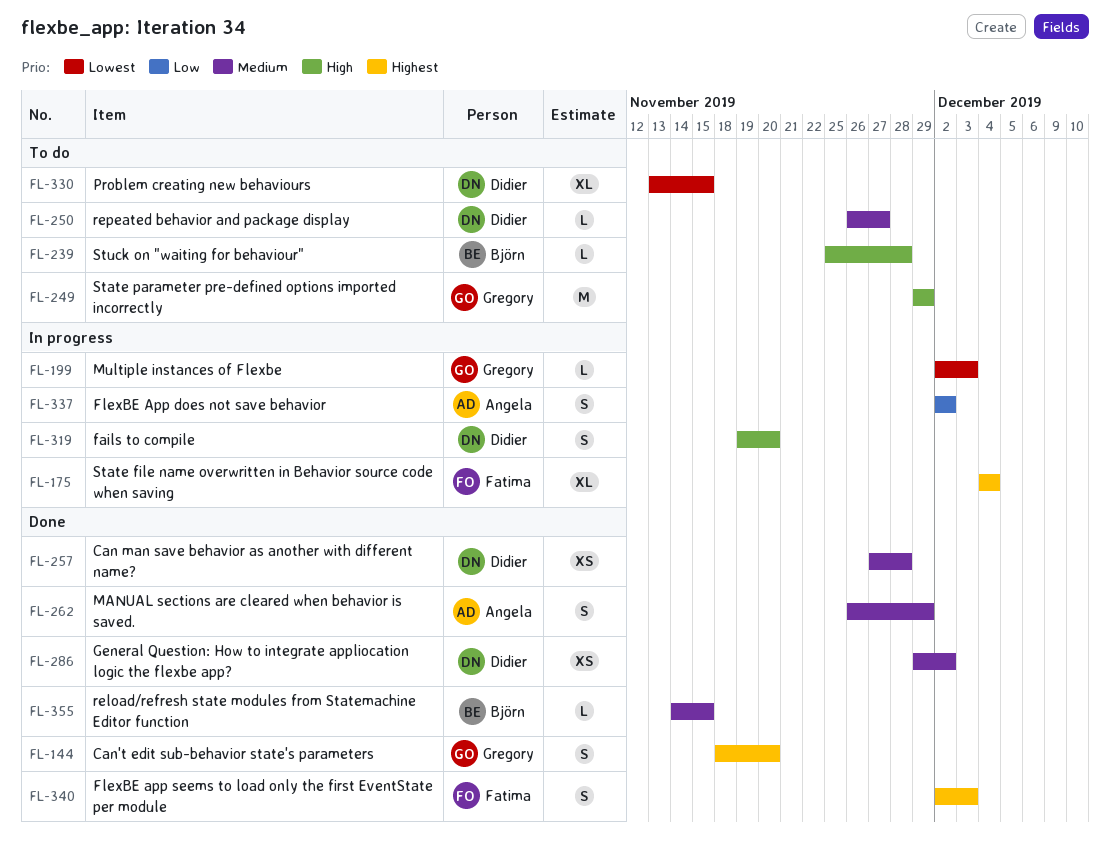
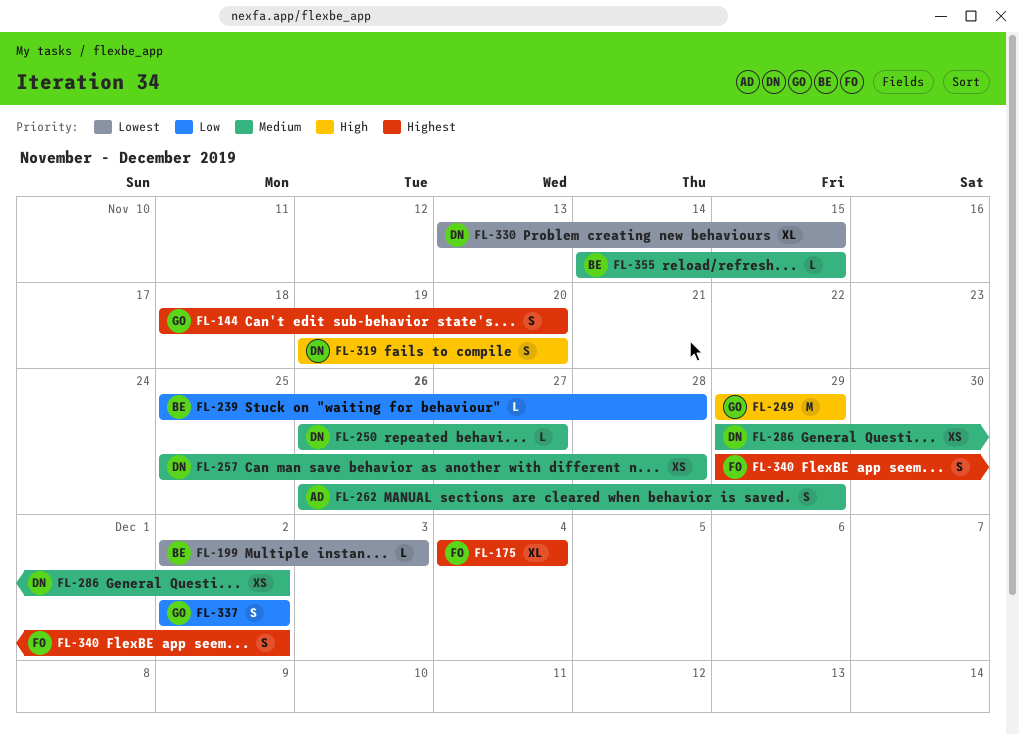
FL-199, owner: Gregory -> Björn
FL-239, priority: High -> Low
FL-257, start: Nov 27 -> Nov 25
FL-337, owner: Angela -> Gregory
FL-340, start: Dec 2 -> Nov 29
FL-340, due: Dec 3 -> Dec 2

